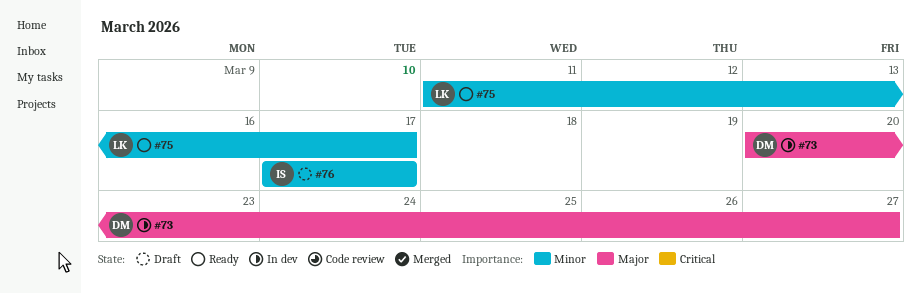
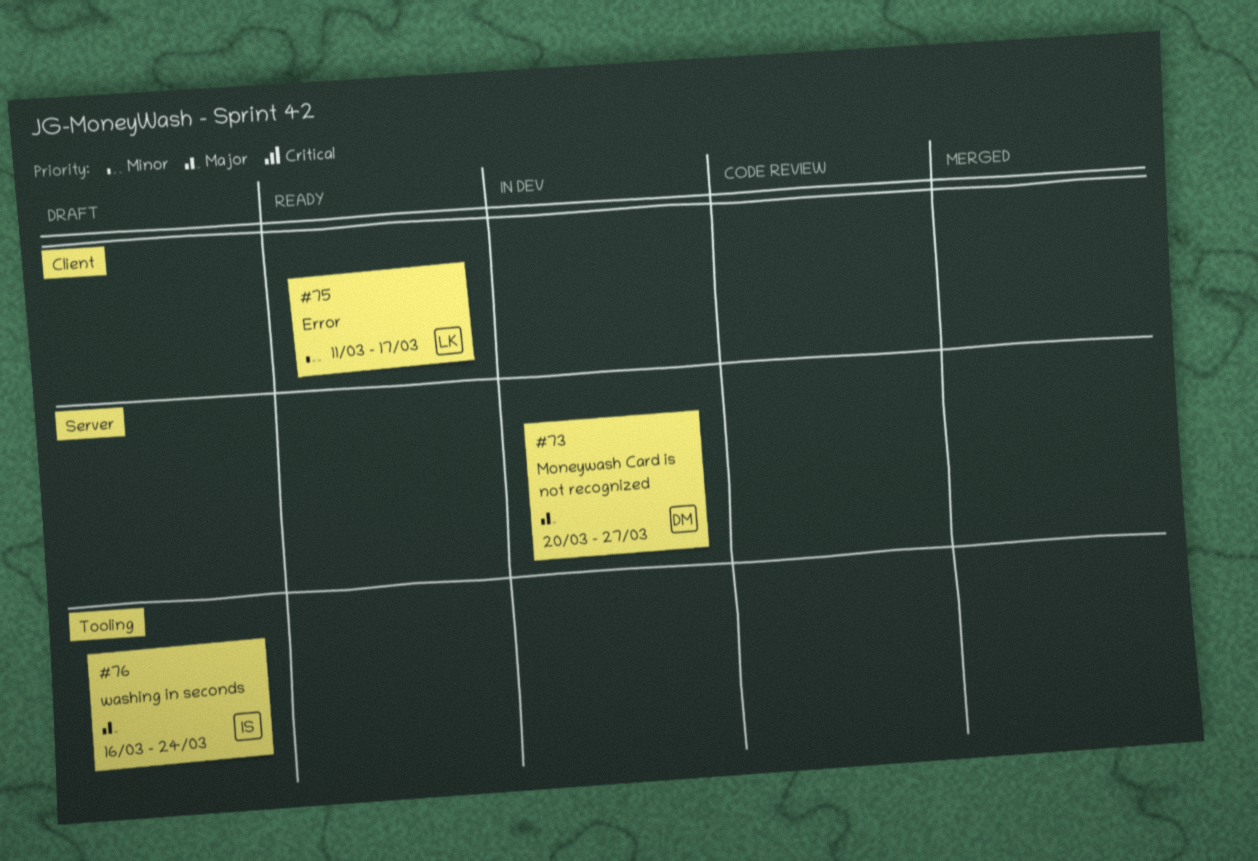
#76, priority: Minor -> Major
#76, start: Mar 17 -> Mar 16
#76, due: Mar 17 -> Mar 24

